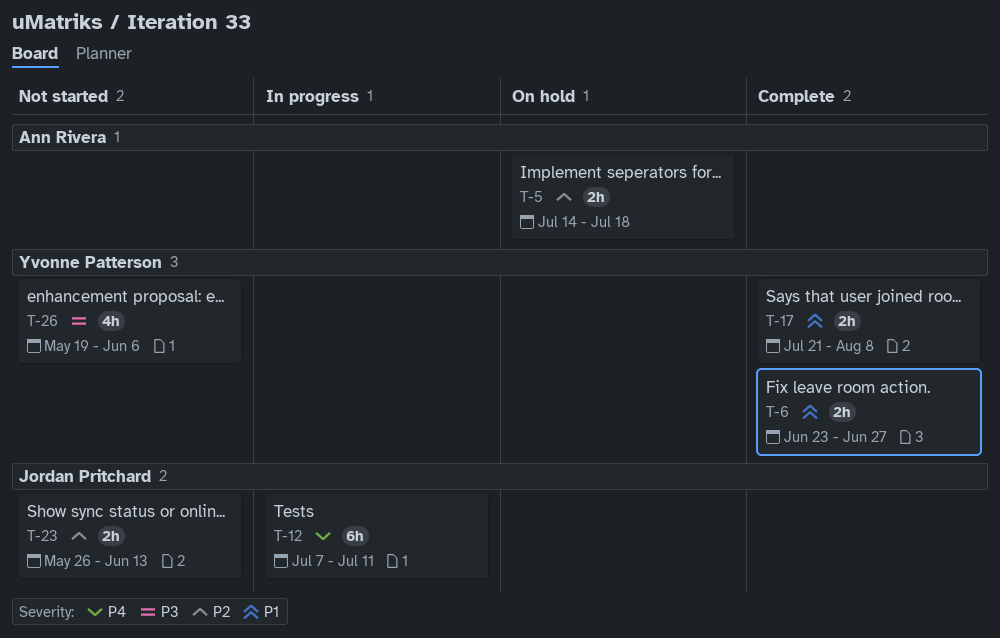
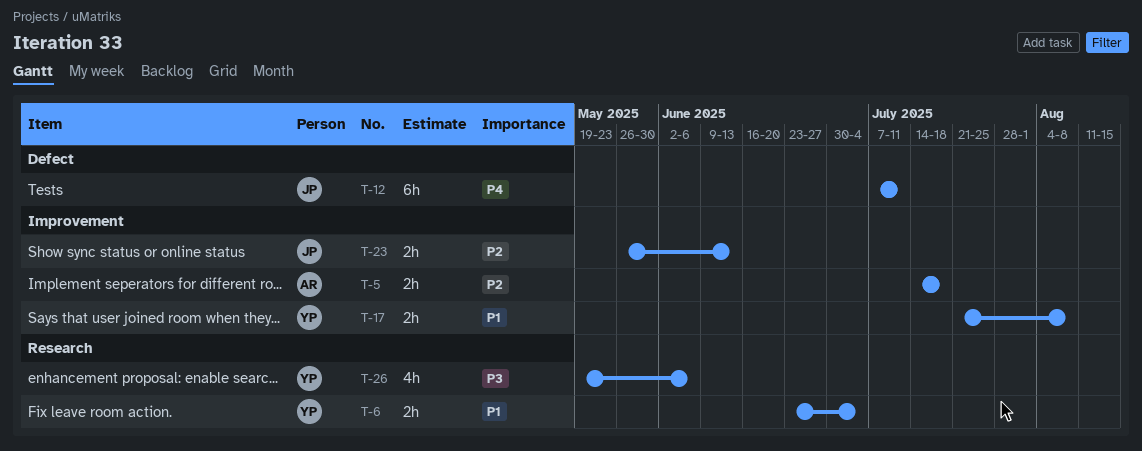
T-6, due: Jun 27 -> Jul 4

